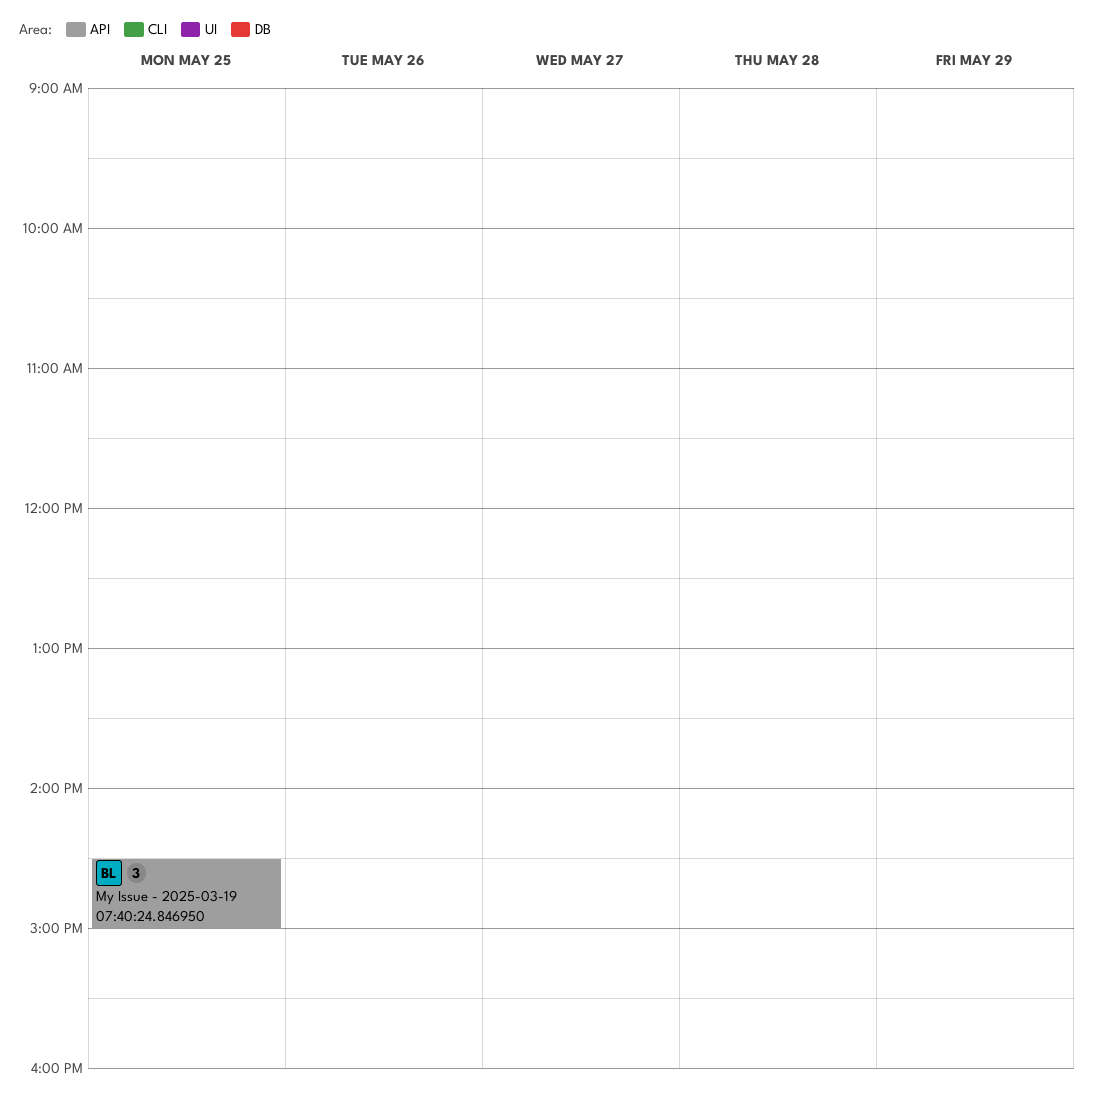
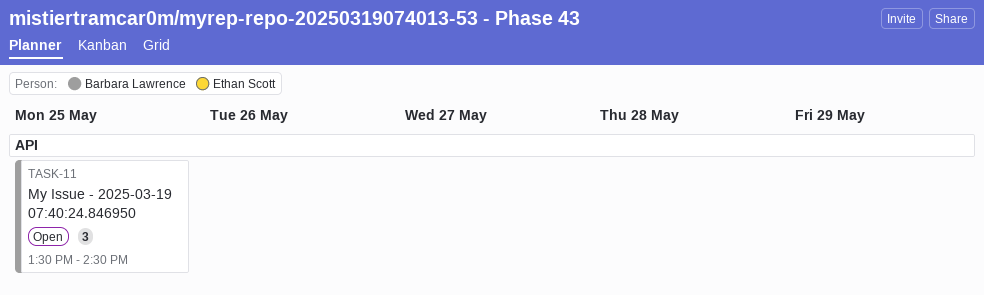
My Issue - 2025-03-19 07:40:24.846950, begins: 14:30 -> 13:30
My Issue - 2025-03-19 07:40:24.846950, ends: 15:00 -> 14:30

